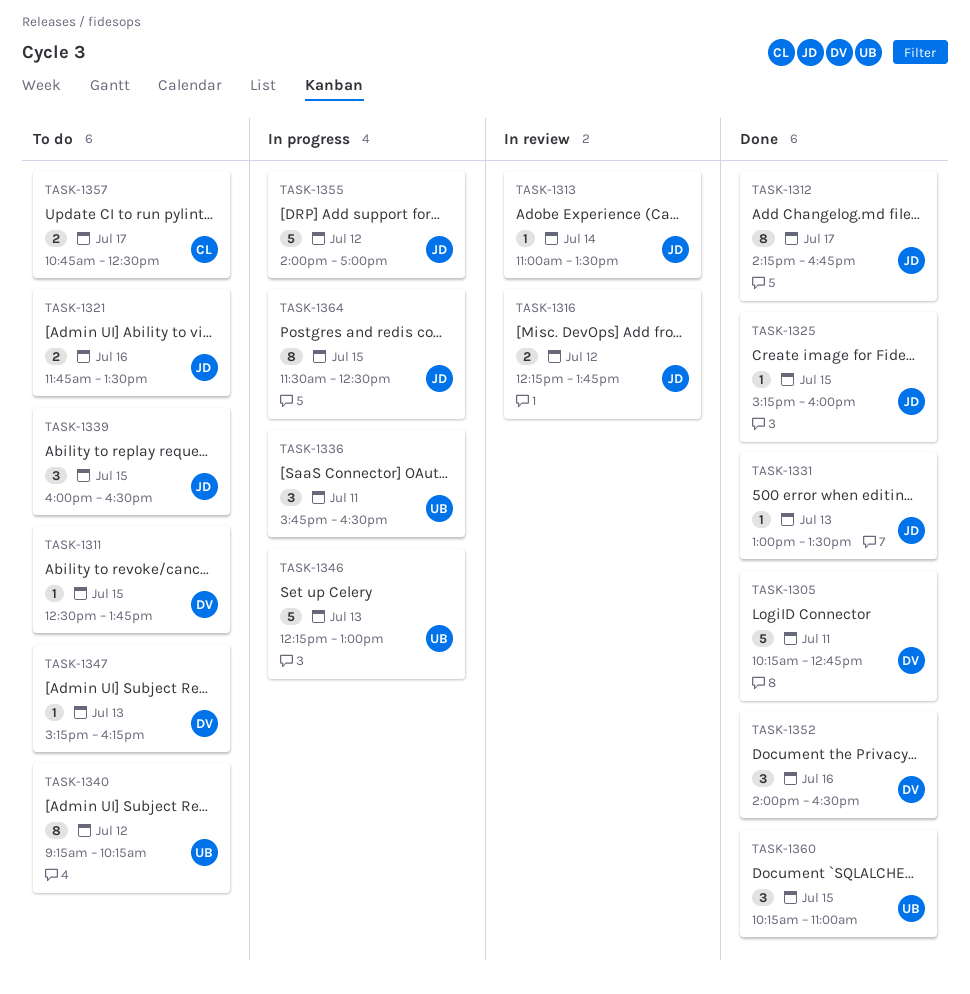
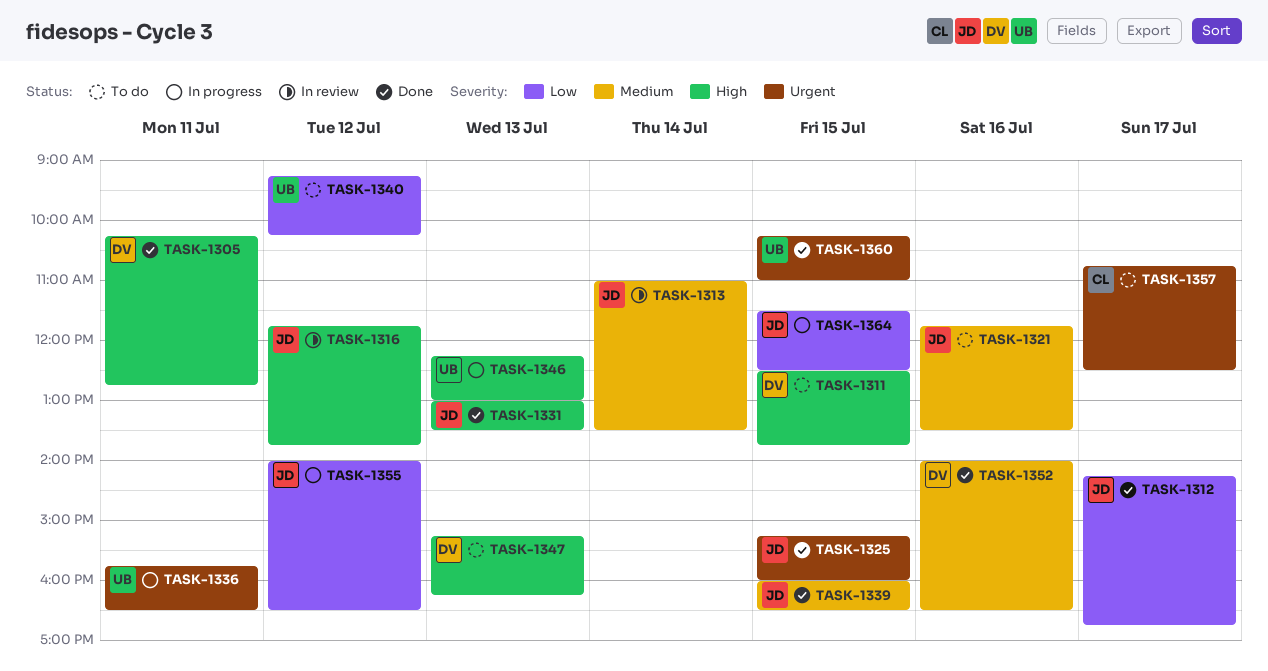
TASK-1316, begins: 12:15 -> 11:45
TASK-1339, status: To do -> Done
TASK-1355, ends: 17:00 -> 16:30

